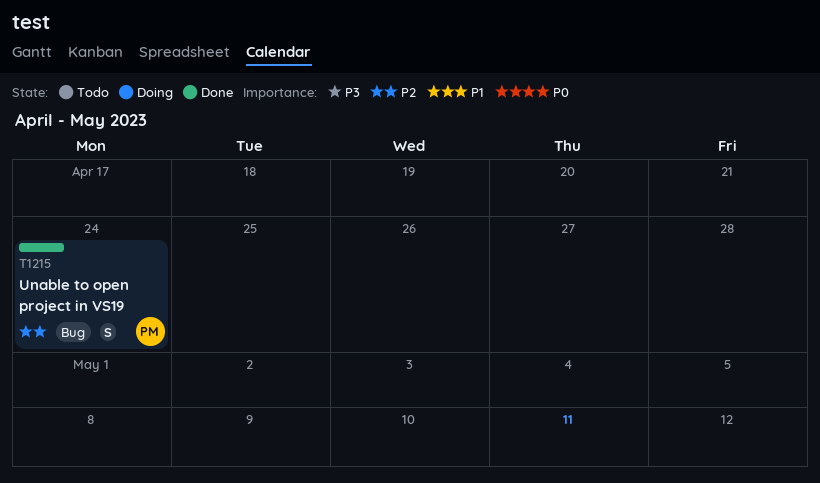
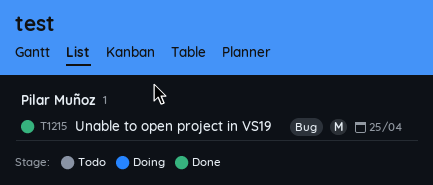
T1215, estimate: S -> M
T1215, due: Apr 24 -> Apr 25

